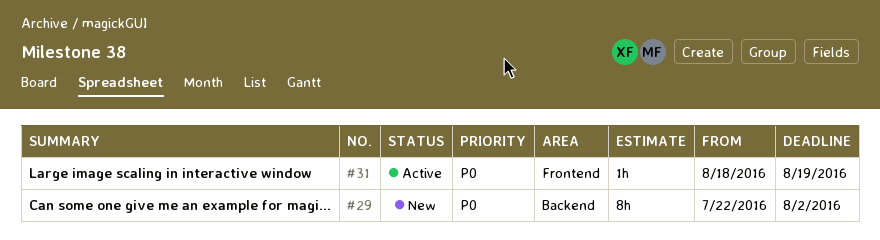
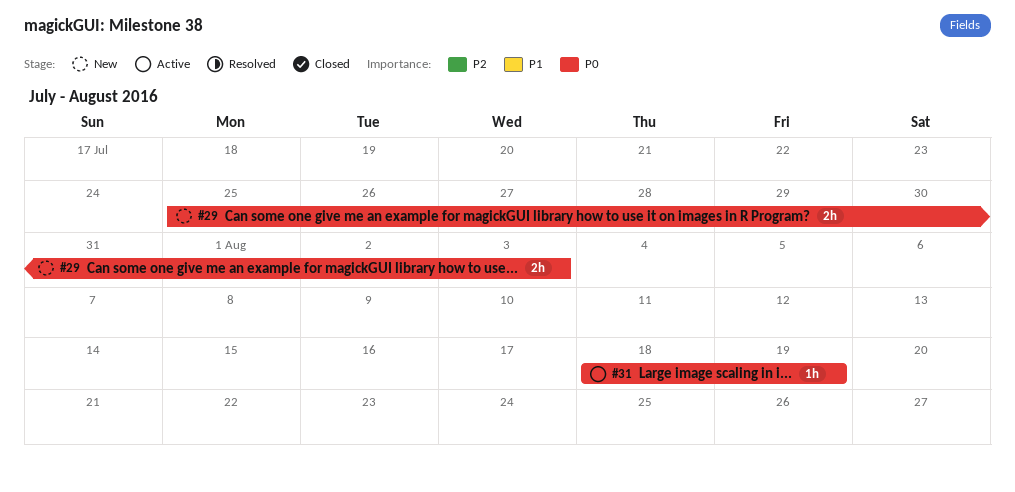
#29, estimate: 8h -> 2h
#29, start: Jul 22 -> Jul 25
#29, due: Aug 2 -> Aug 3

